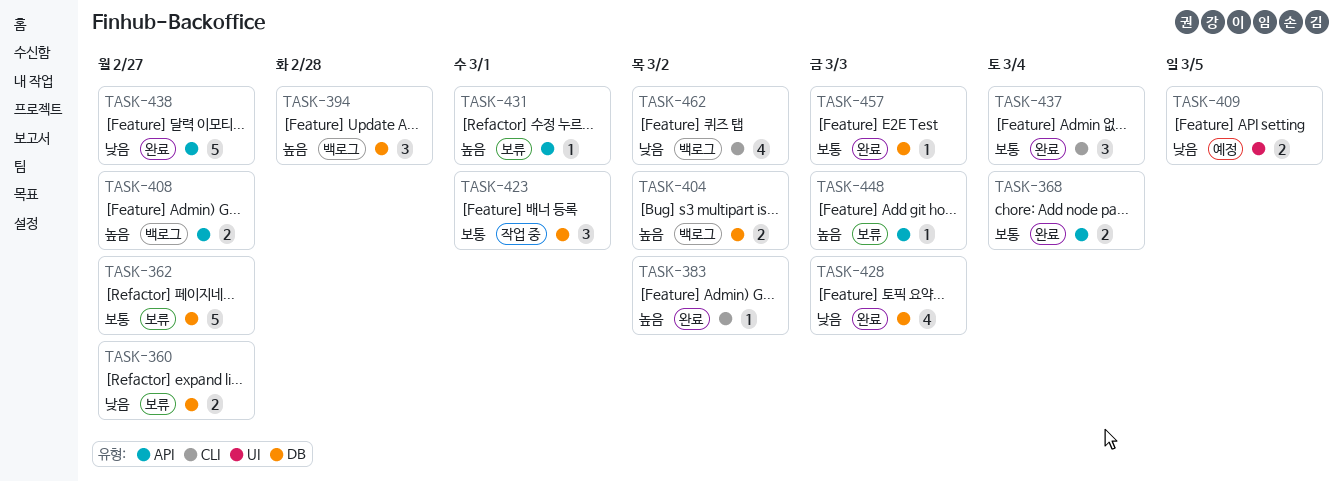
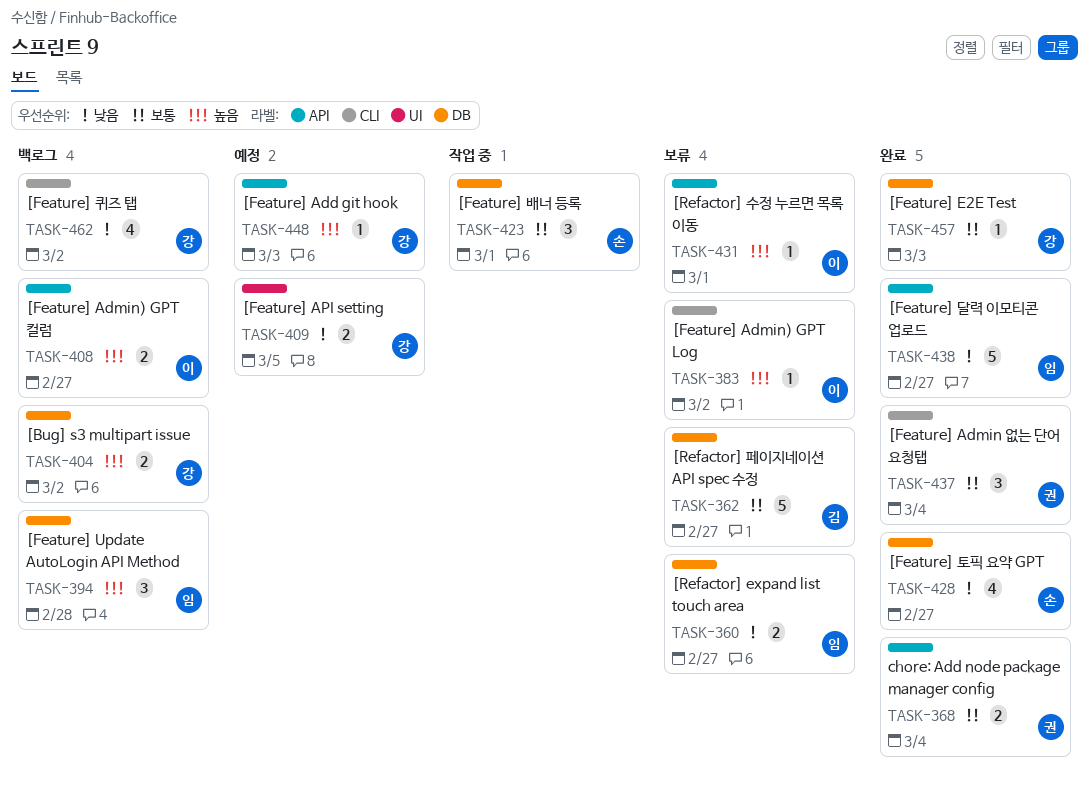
TASK-383, status: 완료 -> 보류
TASK-428, due: Mar 3 -> Feb 27
TASK-448, status: 보류 -> 예정

